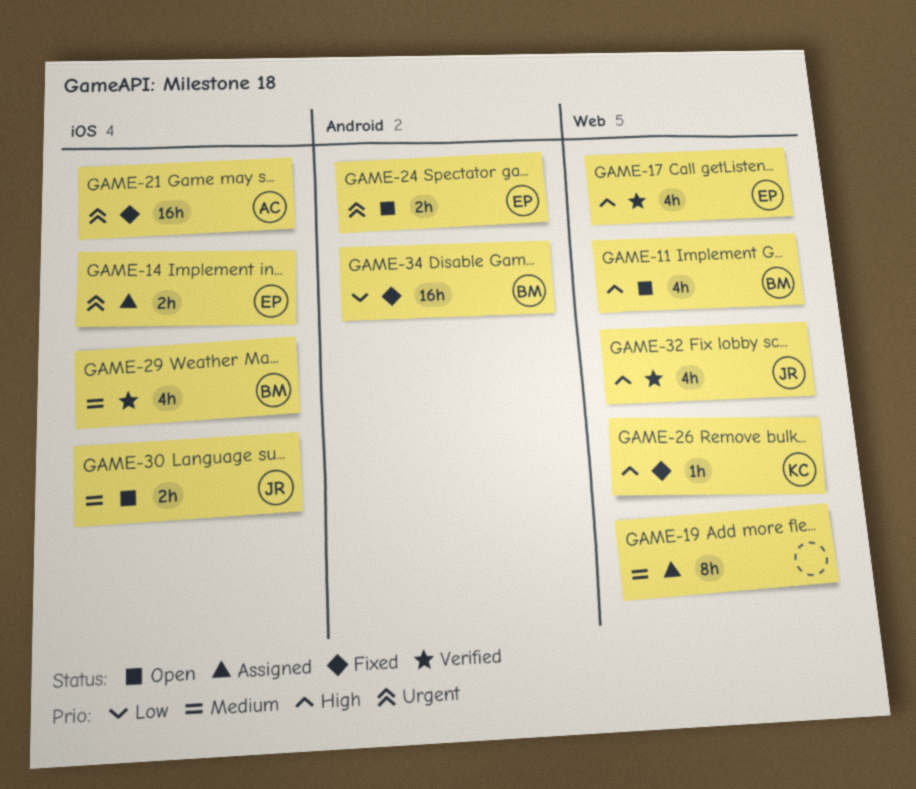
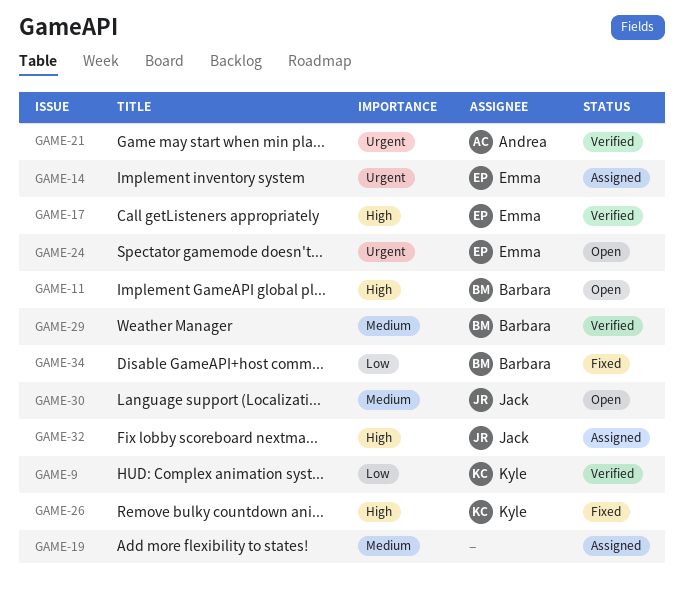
GAME-9: none -> present
GAME-21, status: Fixed -> Verified
GAME-32, status: Verified -> Assigned

